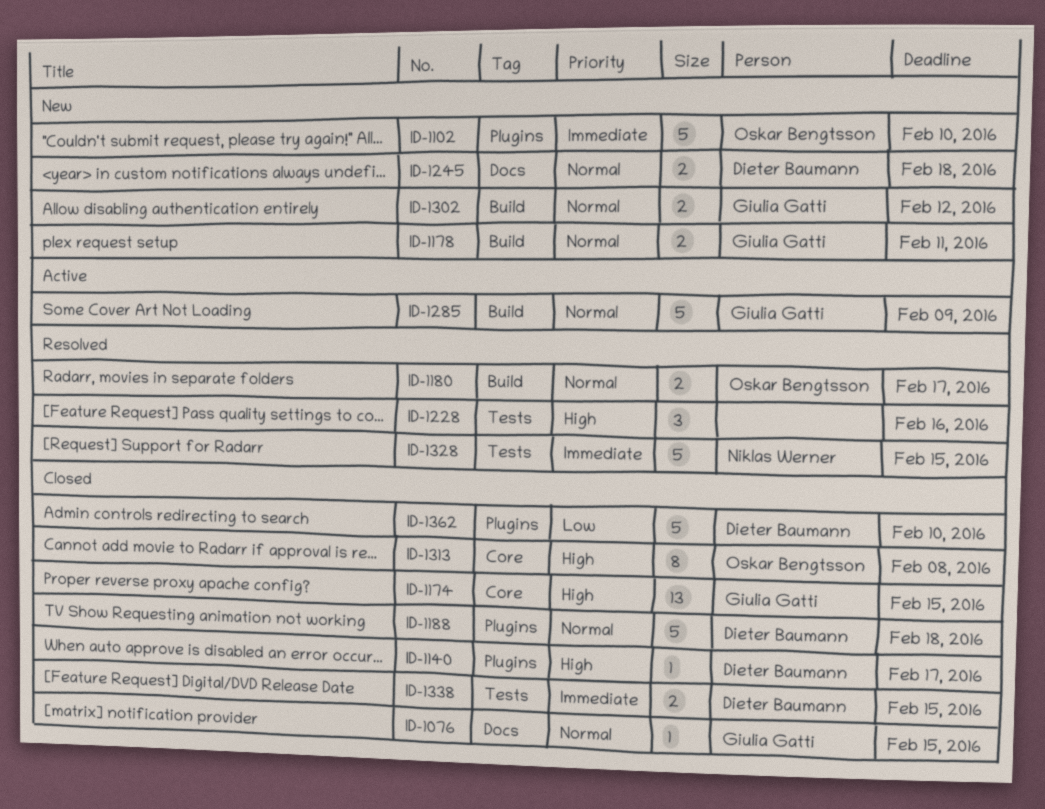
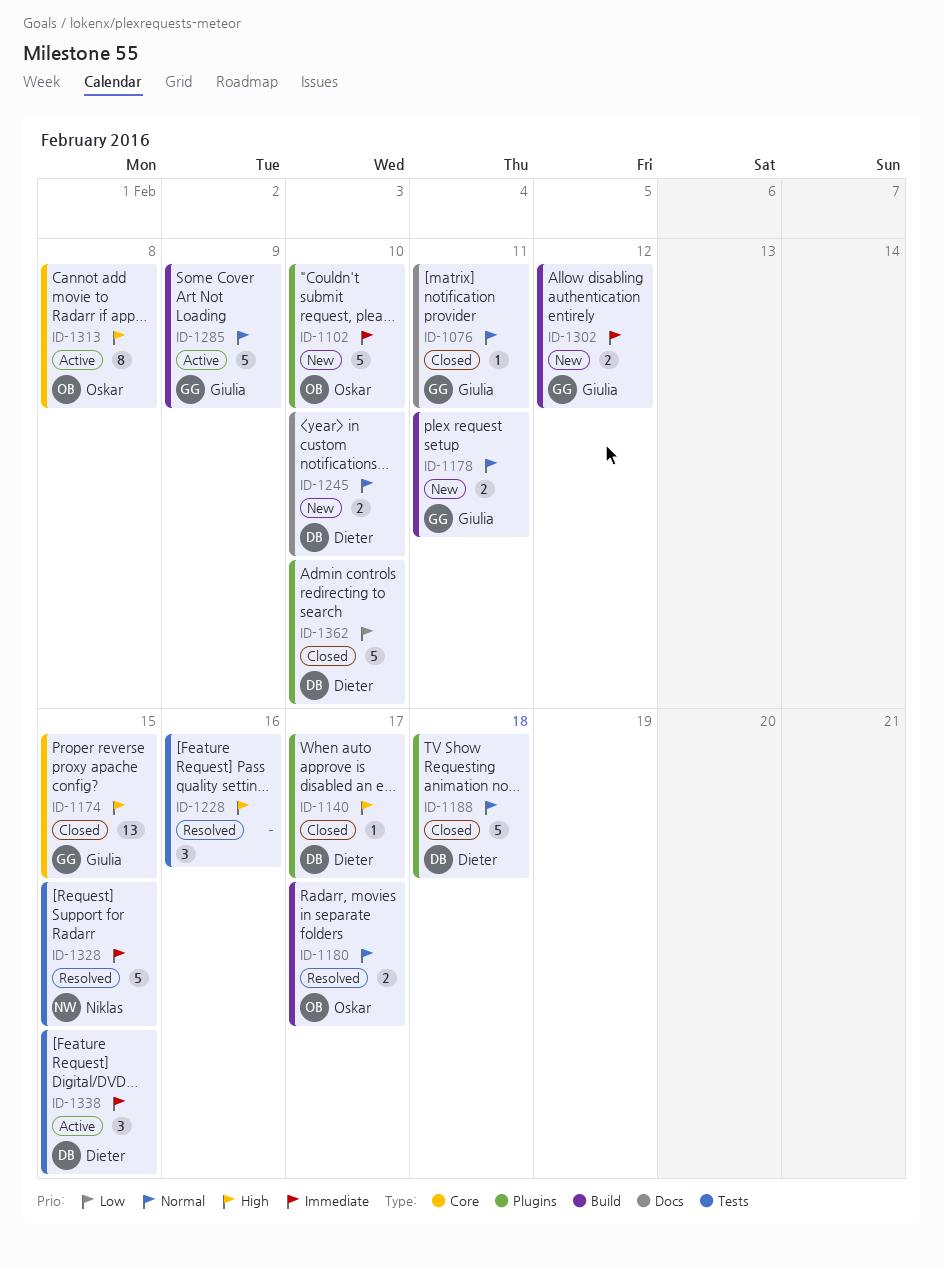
ID-1076, due: Feb 15 -> Feb 11
ID-1245, due: Feb 18 -> Feb 10
ID-1302, priority: Normal -> Immediate
ID-1313, status: Closed -> Active
ID-1338, status: Closed -> Active
ID-1338, estimate: 2 -> 3

